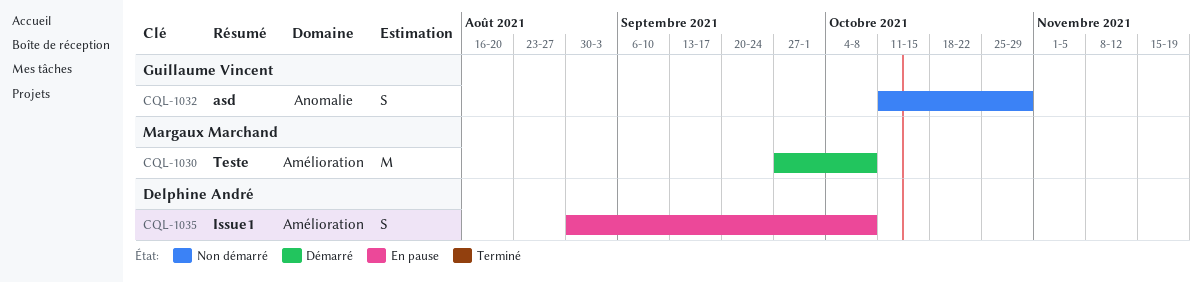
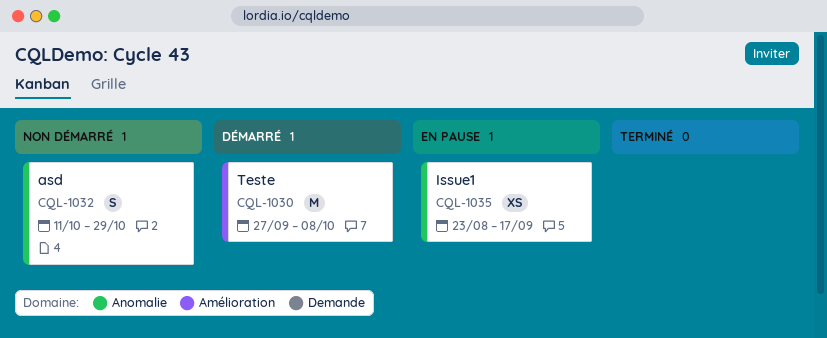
CQL-1035, label: Amélioration -> Anomalie
CQL-1035, estimate: S -> XS
CQL-1035, start: Aug 30 -> Aug 23
CQL-1035, due: Oct 8 -> Sep 17

